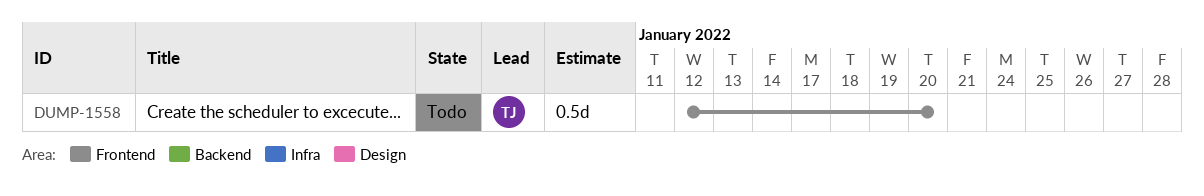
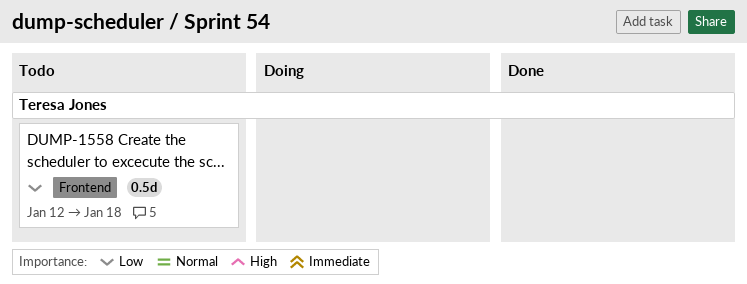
DUMP-1558, due: Jan 20 -> Jan 18

